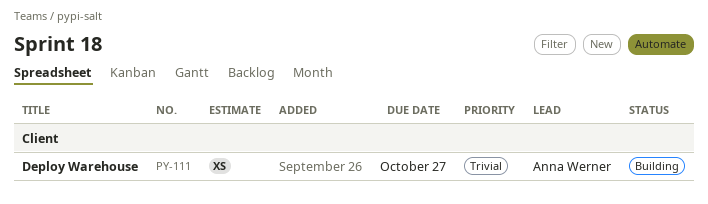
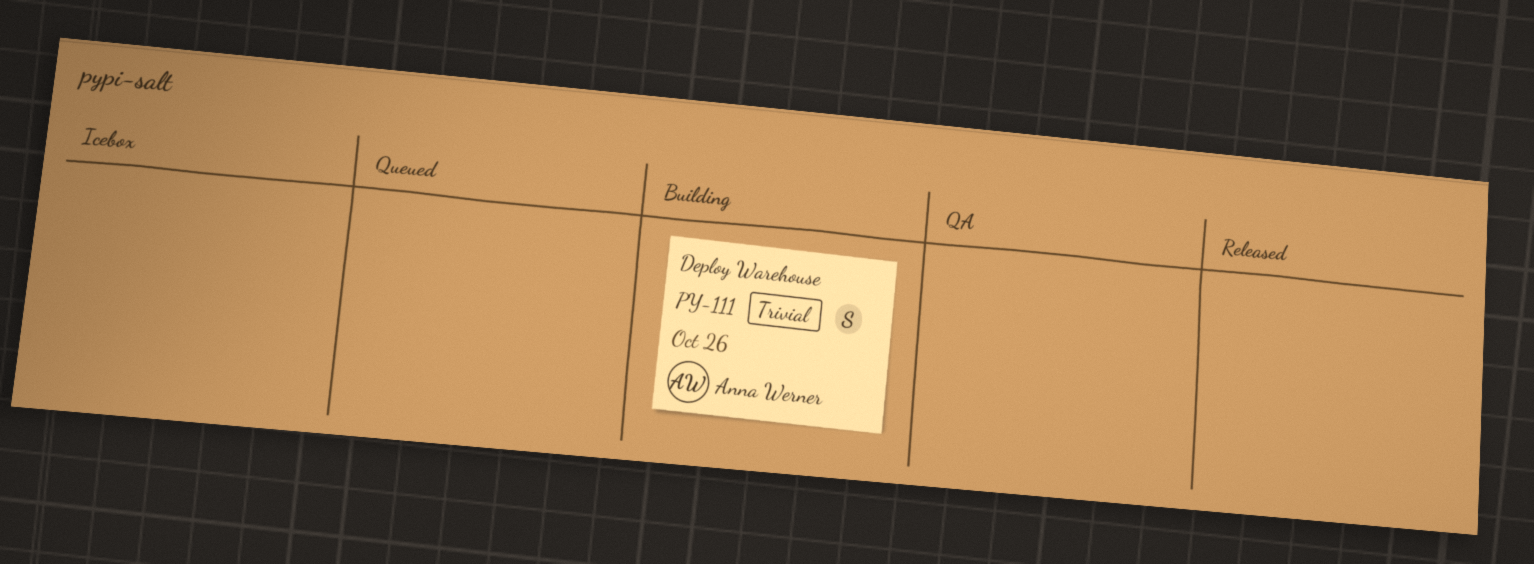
PY-111, estimate: XS -> S
PY-111, due: Oct 27 -> Oct 26

